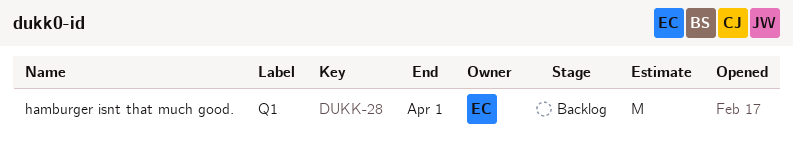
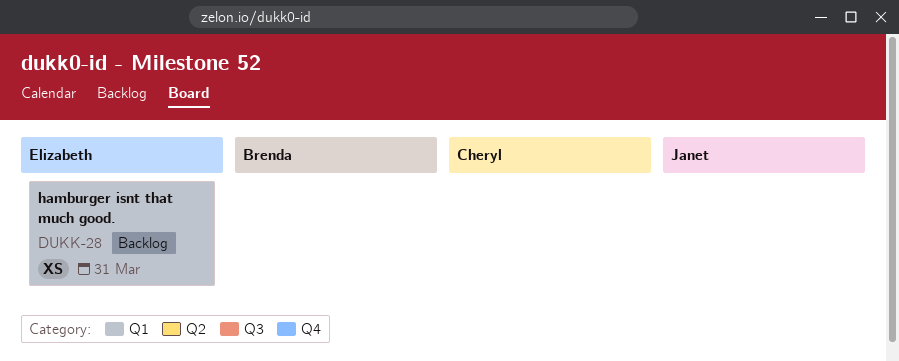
DUKK-28, estimate: M -> XS
DUKK-28, due: Apr 1 -> Mar 31

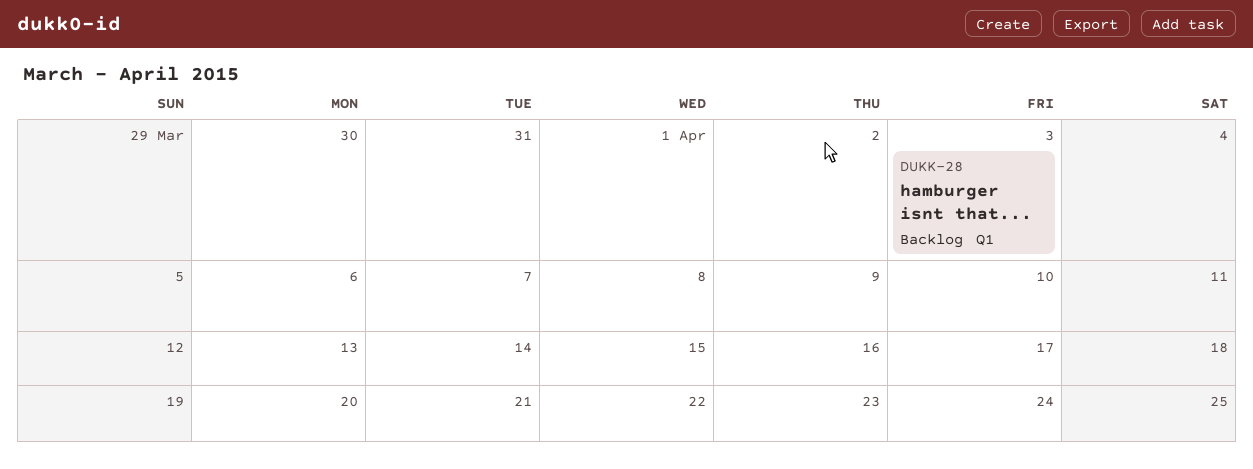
DUKK-28, due: Mar 31 -> Apr 3

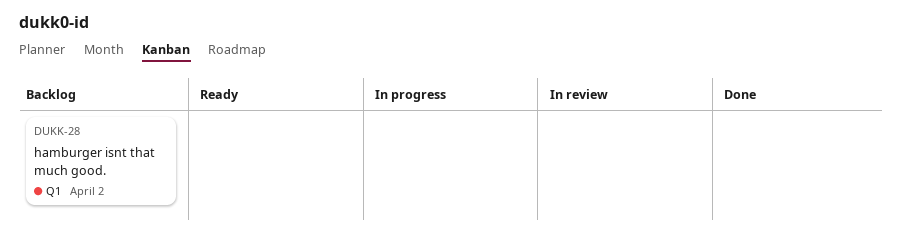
DUKK-28, due: Apr 3 -> Apr 2

